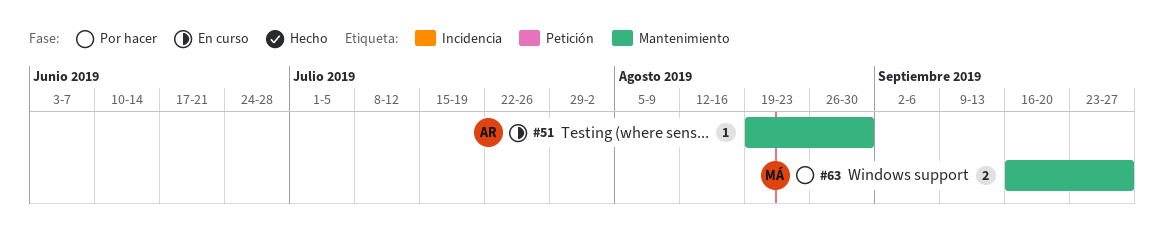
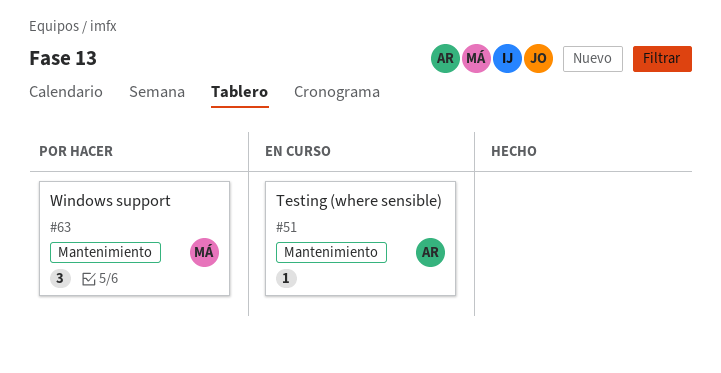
#63, estimate: 2 -> 3

